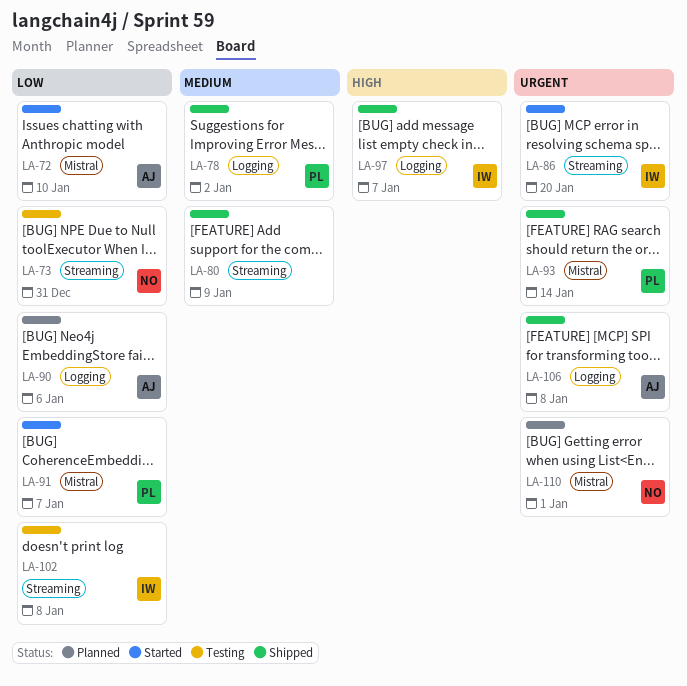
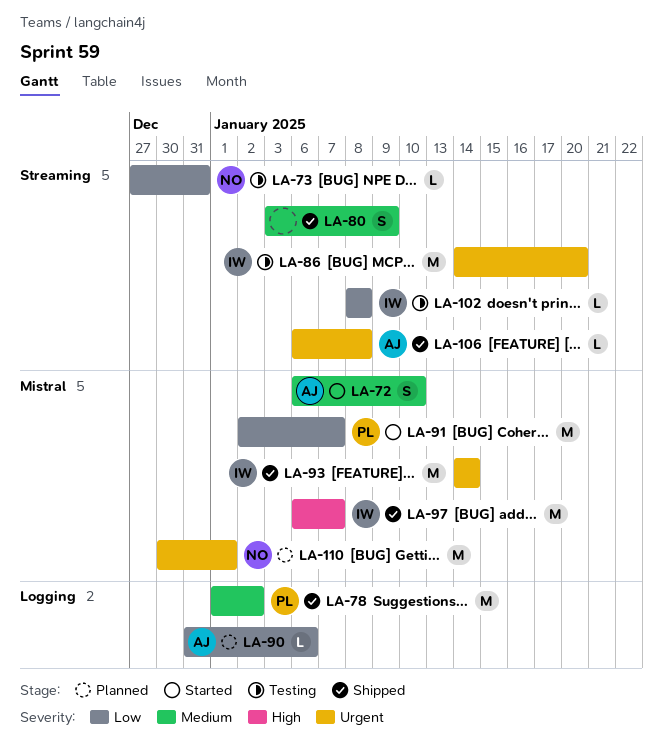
LA-72, priority: Low -> Medium
LA-86, status: Started -> Testing
LA-93, owner: PL -> IW
LA-97, label: Logging -> Mistral
LA-106, label: Logging -> Streaming

